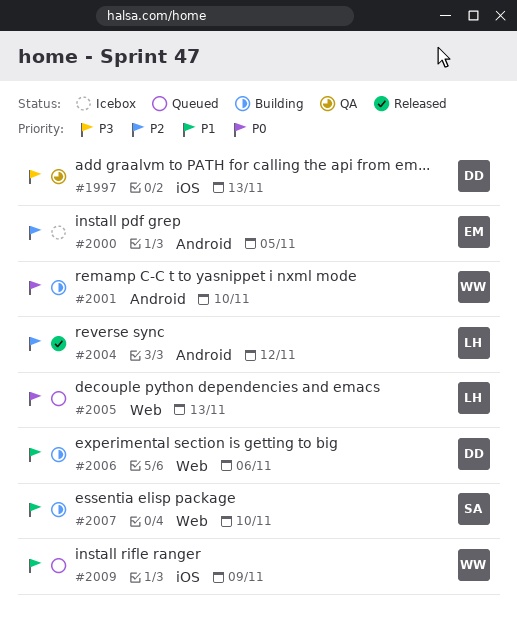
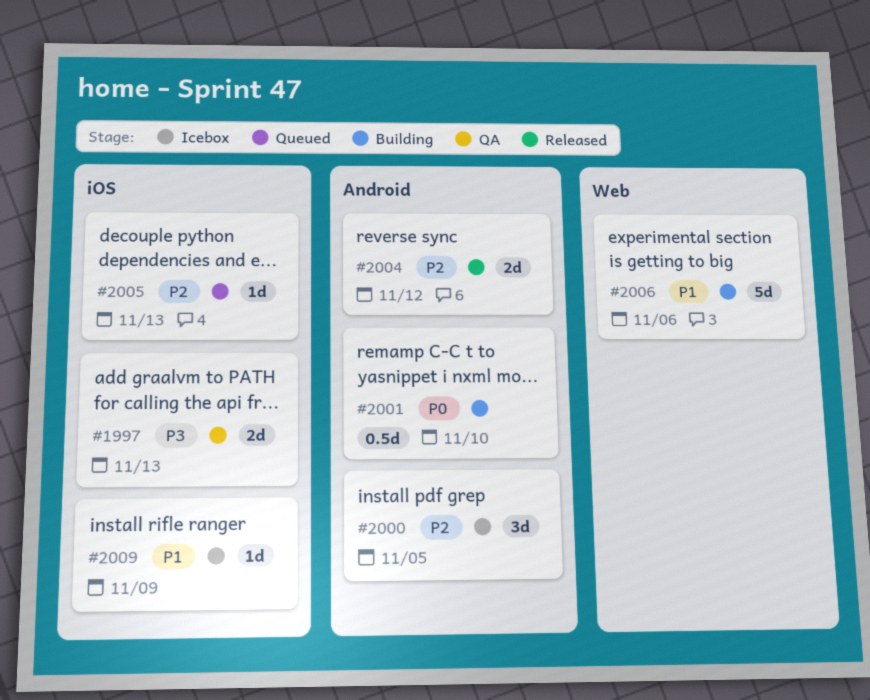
#2005, priority: P0 -> P2
#2005, label: Web -> iOS
#2007: present -> none
#2009, status: Queued -> Icebox

